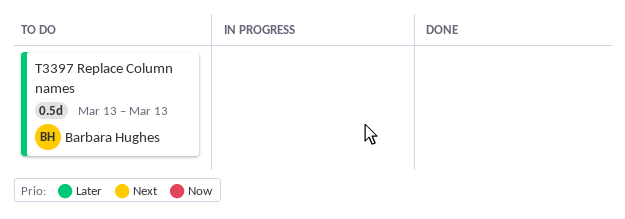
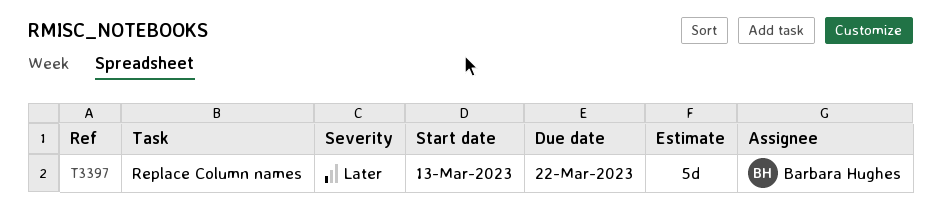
T3397, estimate: 0.5d -> 5d
T3397, due: Mar 13 -> Mar 22

